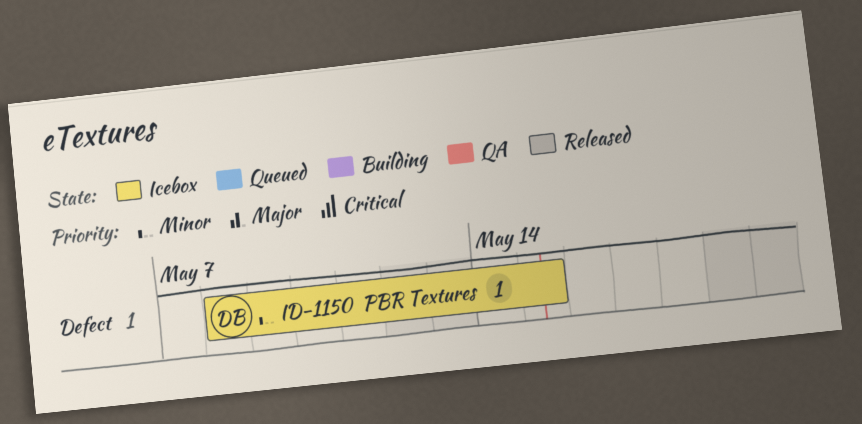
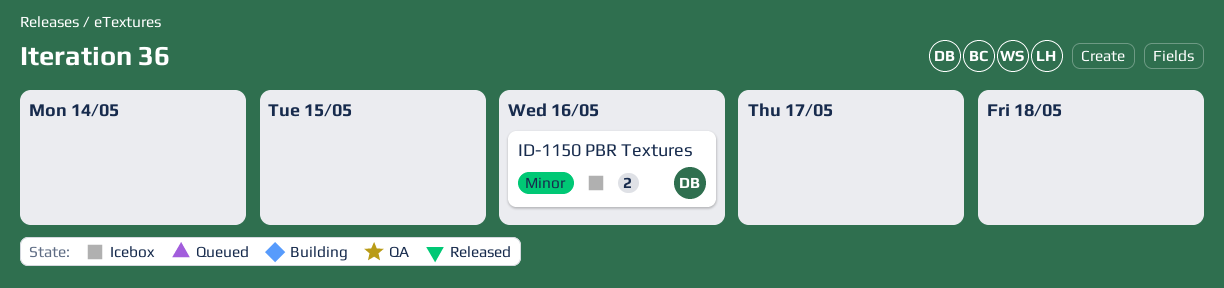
ID-1150, estimate: 1 -> 2
ID-1150, due: May 15 -> May 16

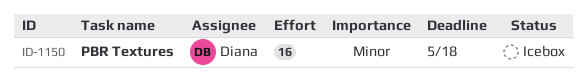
ID-1150, estimate: 2 -> 16
ID-1150, due: May 16 -> May 18

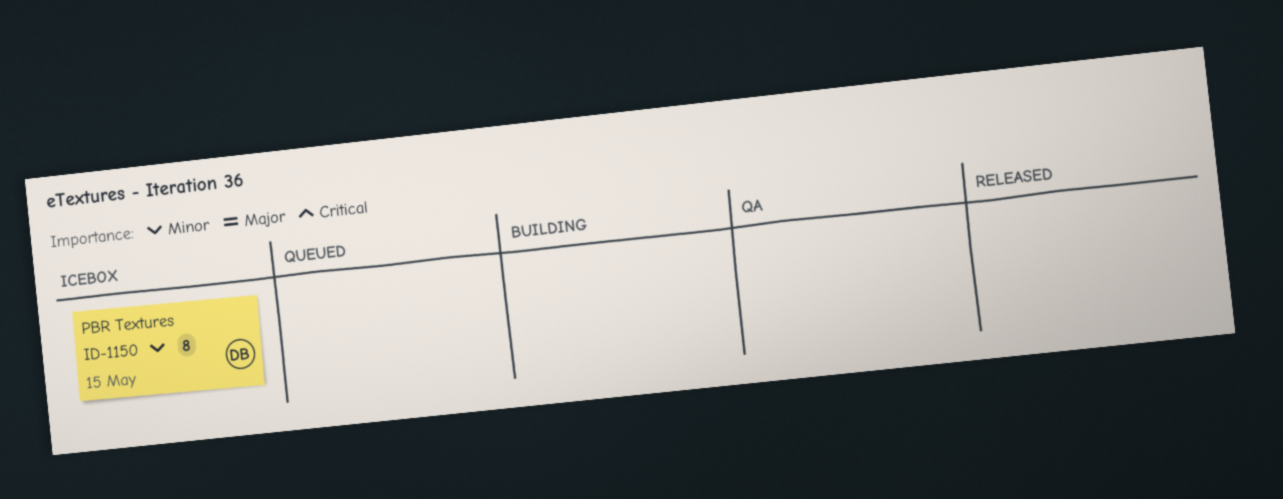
ID-1150, estimate: 16 -> 8
ID-1150, due: May 18 -> May 15

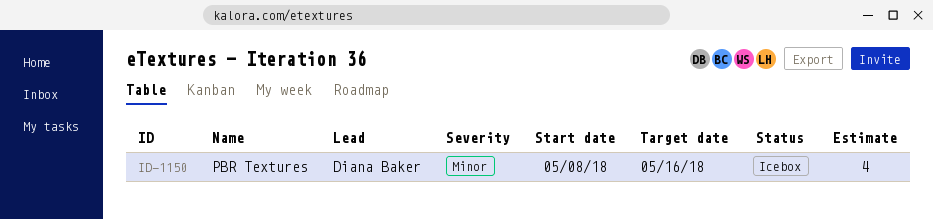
ID-1150, estimate: 8 -> 4
ID-1150, due: May 15 -> May 16

